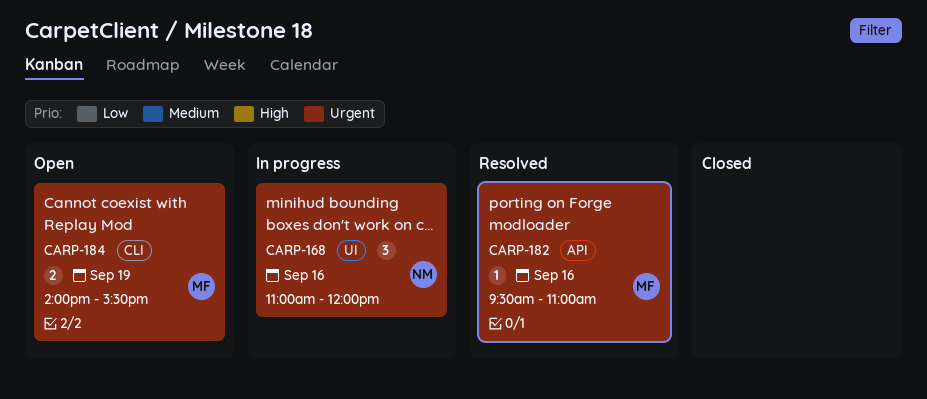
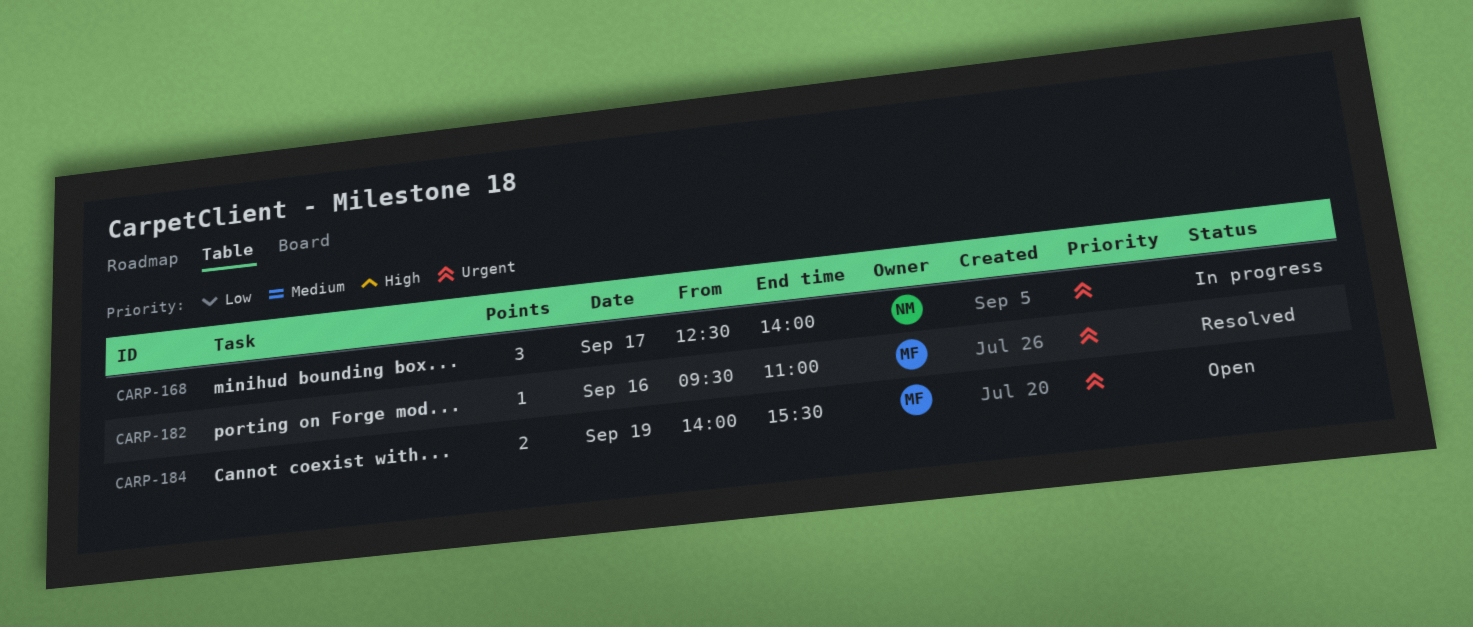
CARP-168, day: Sep 16 -> Sep 17
CARP-168, begins: 11:00 -> 12:30
CARP-168, ends: 12:00 -> 14:00

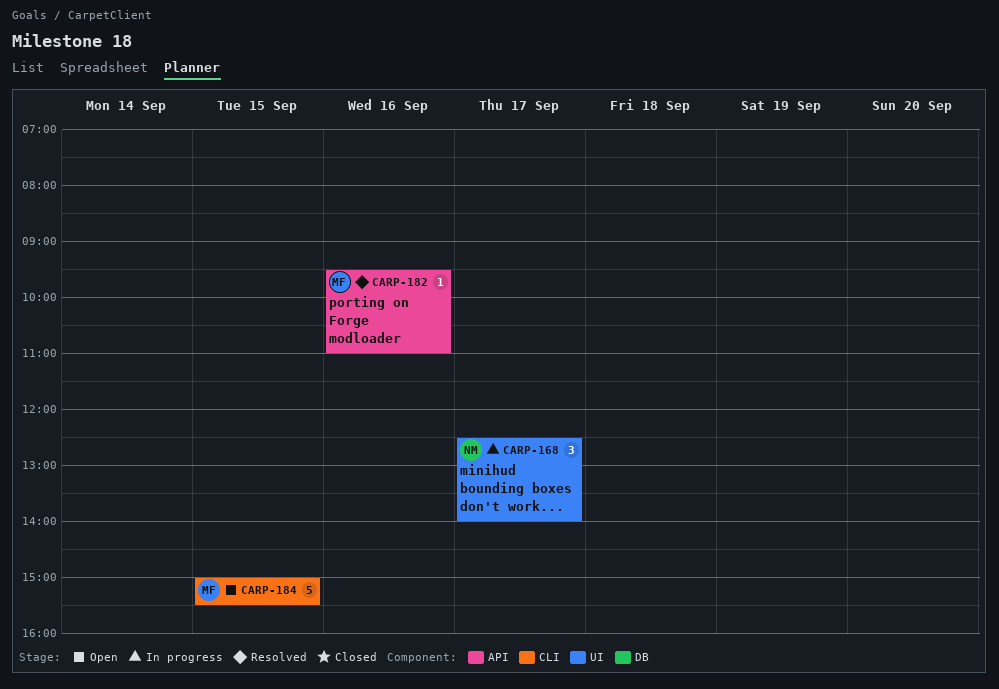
CARP-184, estimate: 2 -> 5
CARP-184, day: Sep 19 -> Sep 15
CARP-184, begins: 14:00 -> 15:00

